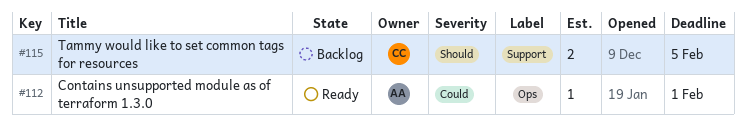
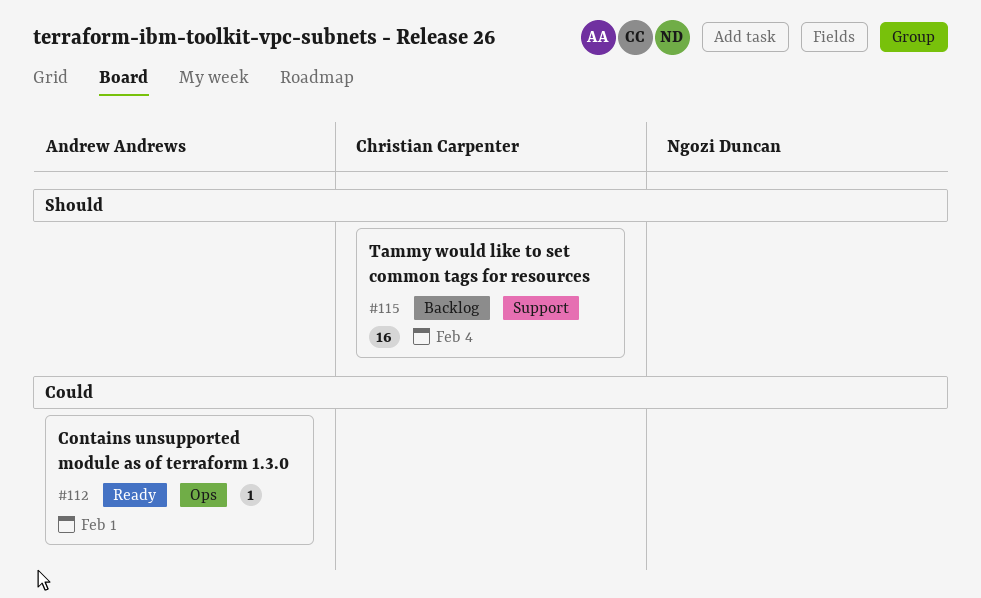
#115, estimate: 2 -> 16
#115, due: Feb 5 -> Feb 4

